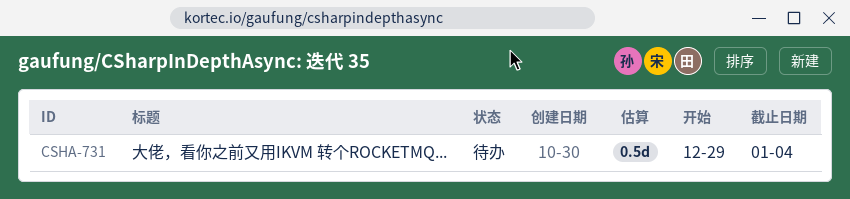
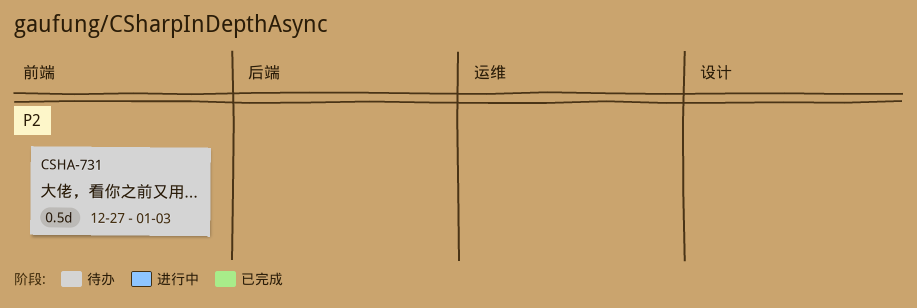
CSHA-731, start: Dec 29 -> Dec 27
CSHA-731, due: Jan 4 -> Jan 3

